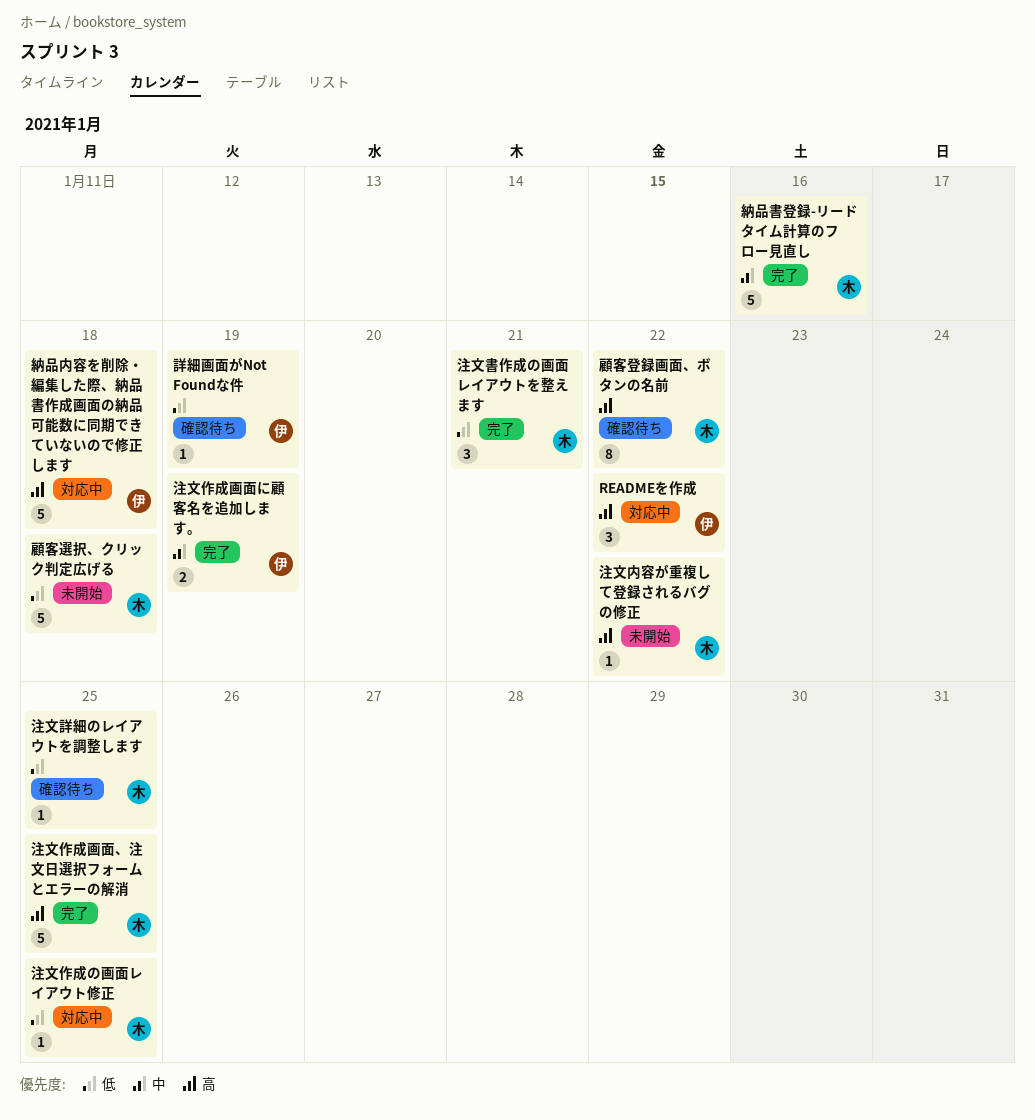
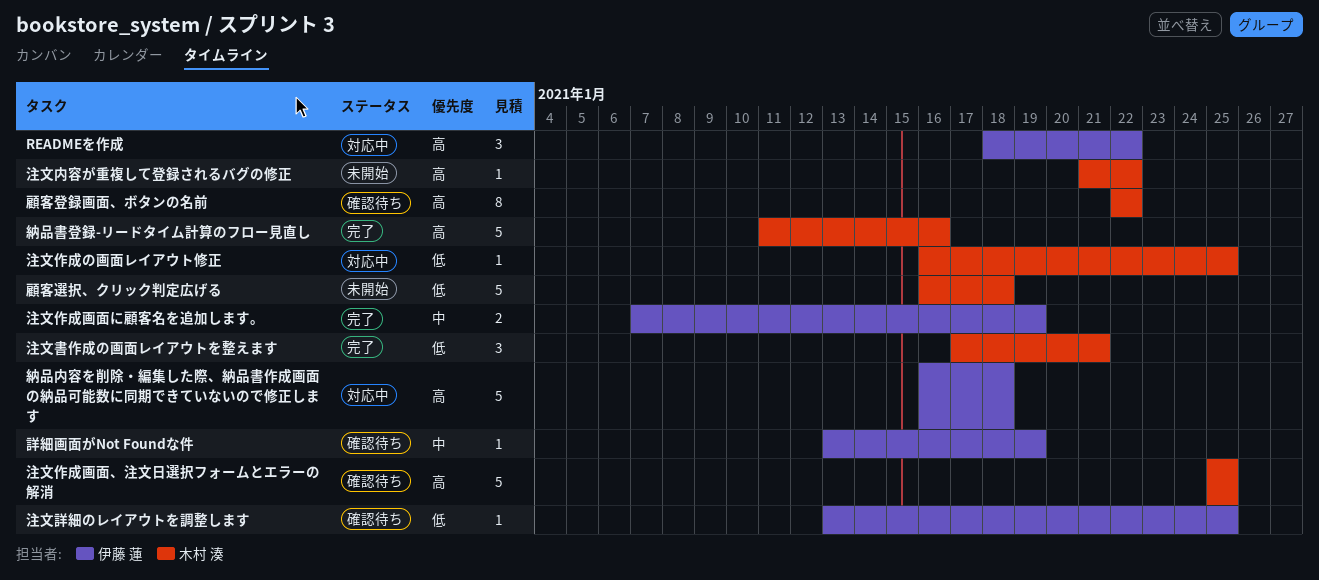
注文作成画面、注文日選択フォームとエラーの解消, status: 完了 -> 確認待ち
注文詳細のレイアウトを調整します, owner: 木村 湊 -> 伊藤 蓮
納品書登録-リードタイム計算のフロー見直し, priority: 中 -> 高
詳細画面がNot Foundな件, priority: 低 -> 中

